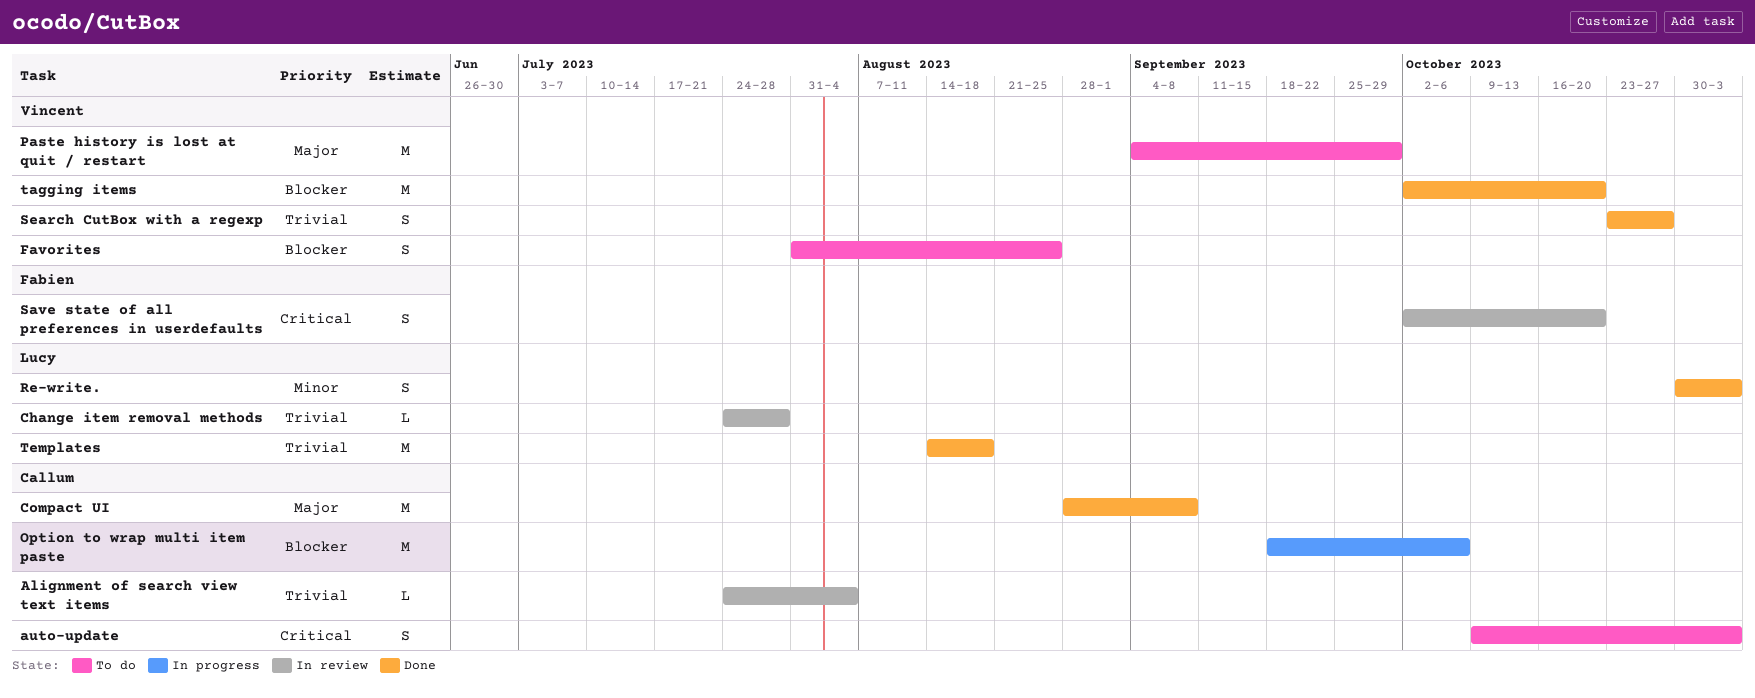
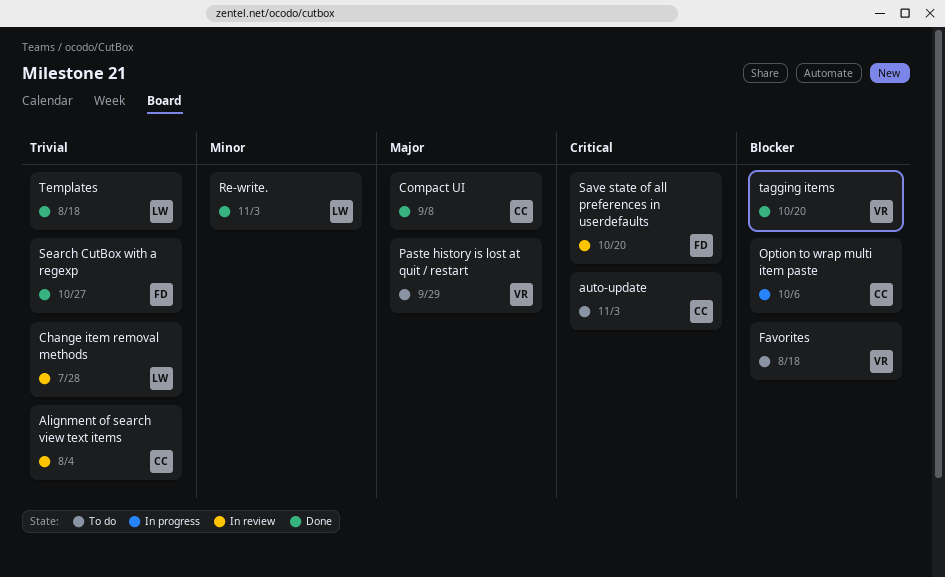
Favorites, due: Aug 25 -> Aug 18
Search CutBox with a regexp, owner: Vincent -> Fabien

